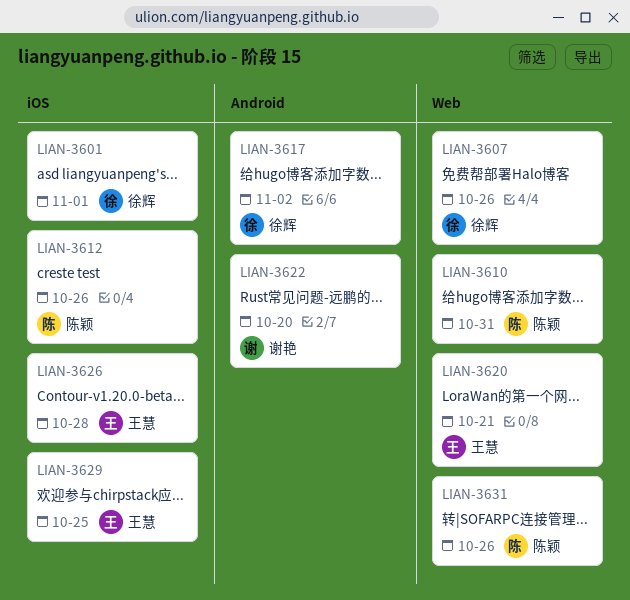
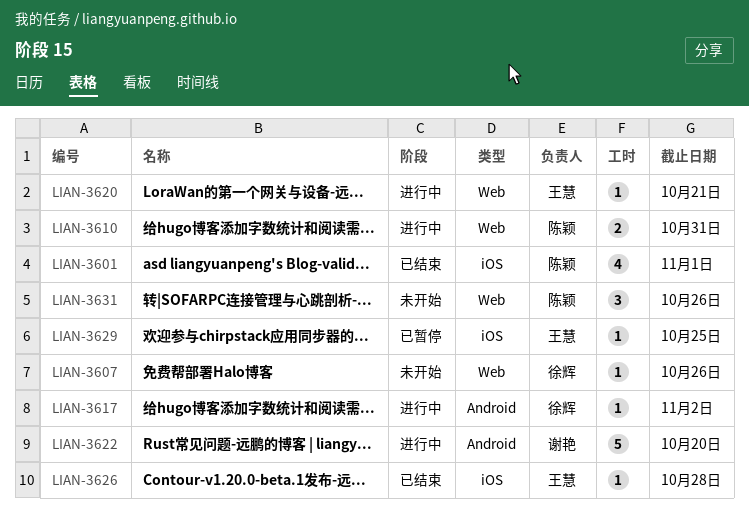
LIAN-3601, owner: 徐辉 -> 陈颖
LIAN-3612: present -> none

